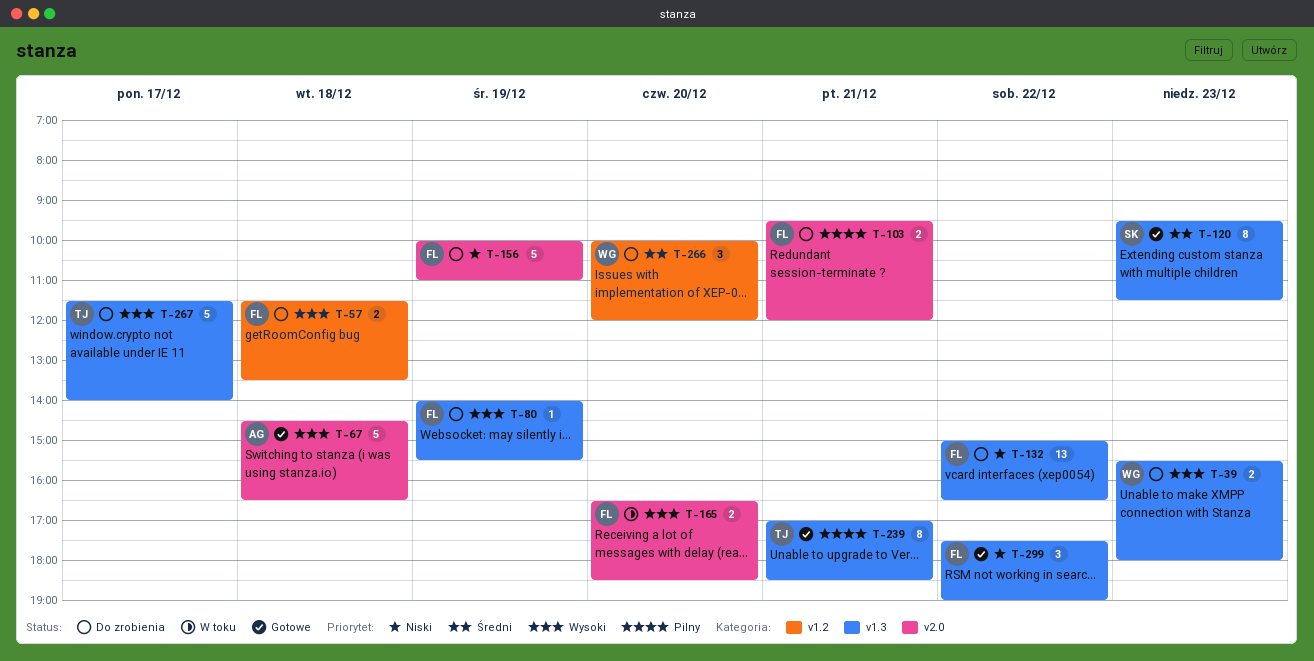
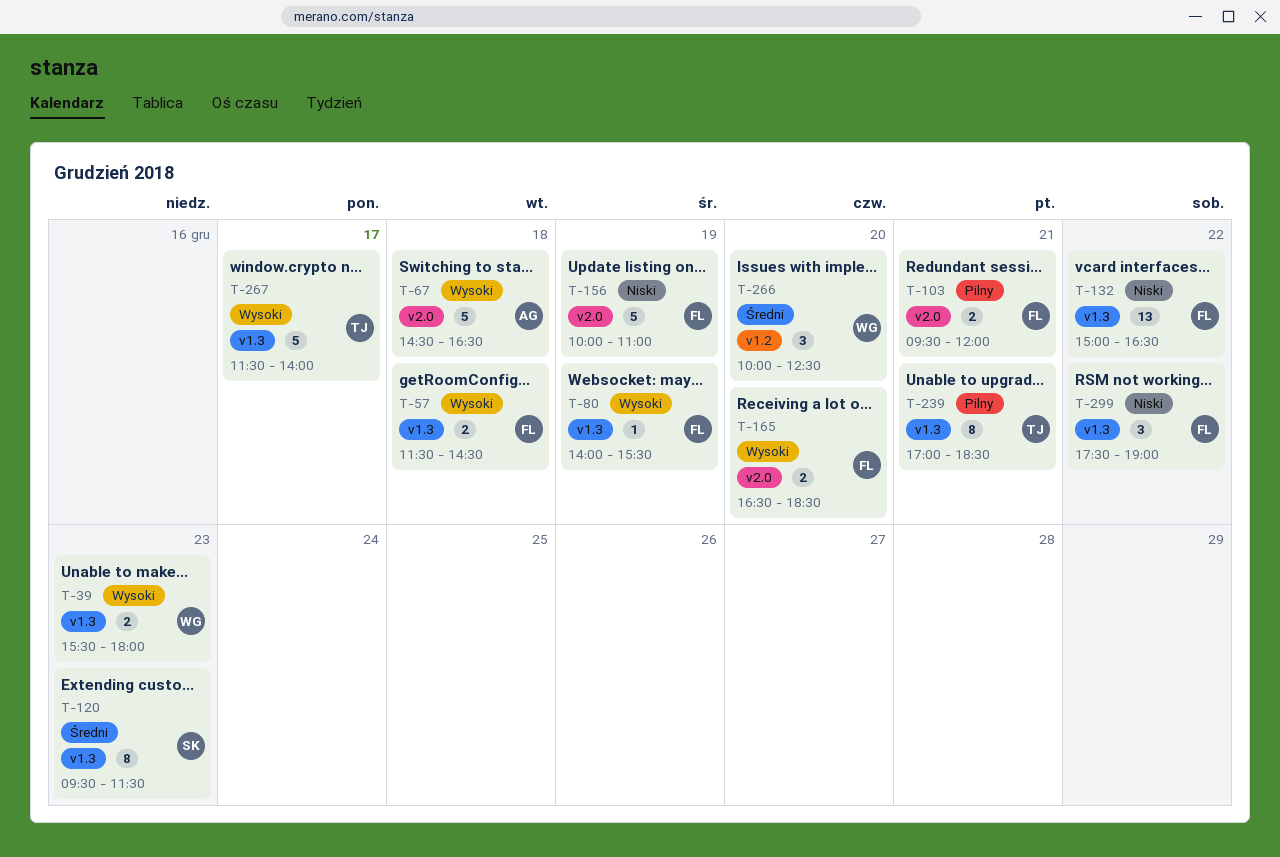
T-57, label: v1.2 -> v1.3
T-57, ends: 13:30 -> 14:30
T-266, ends: 12:00 -> 12:30

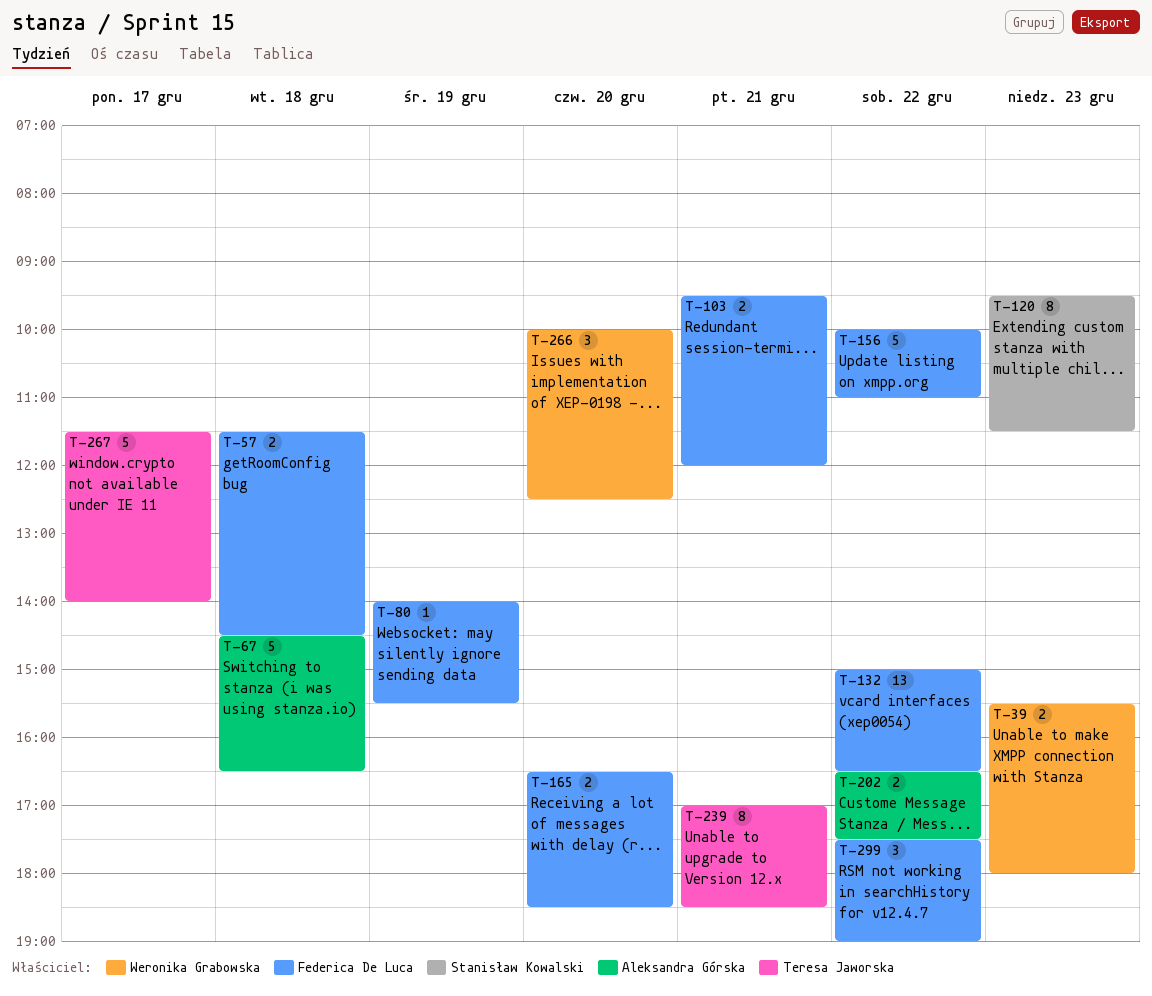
T-156, day: Dec 19 -> Dec 22
T-202: none -> present

